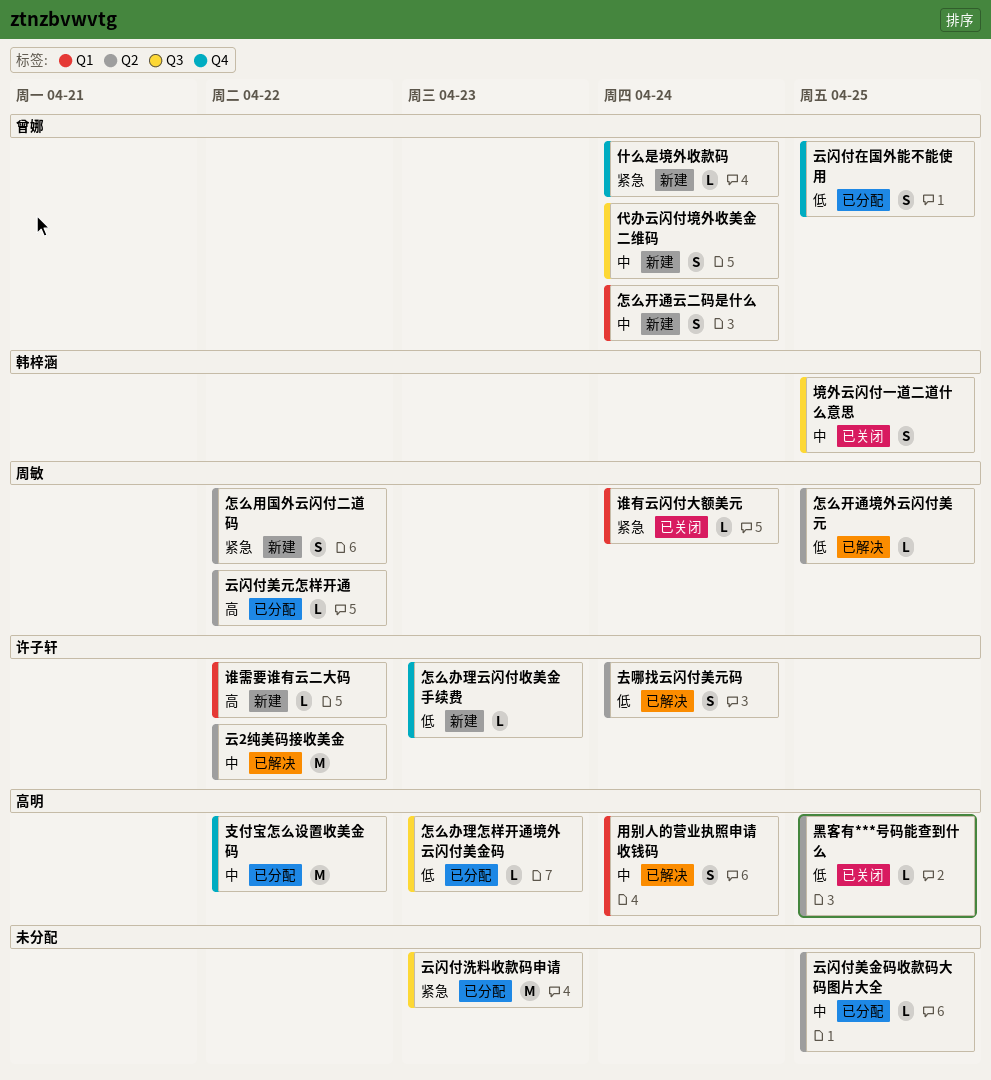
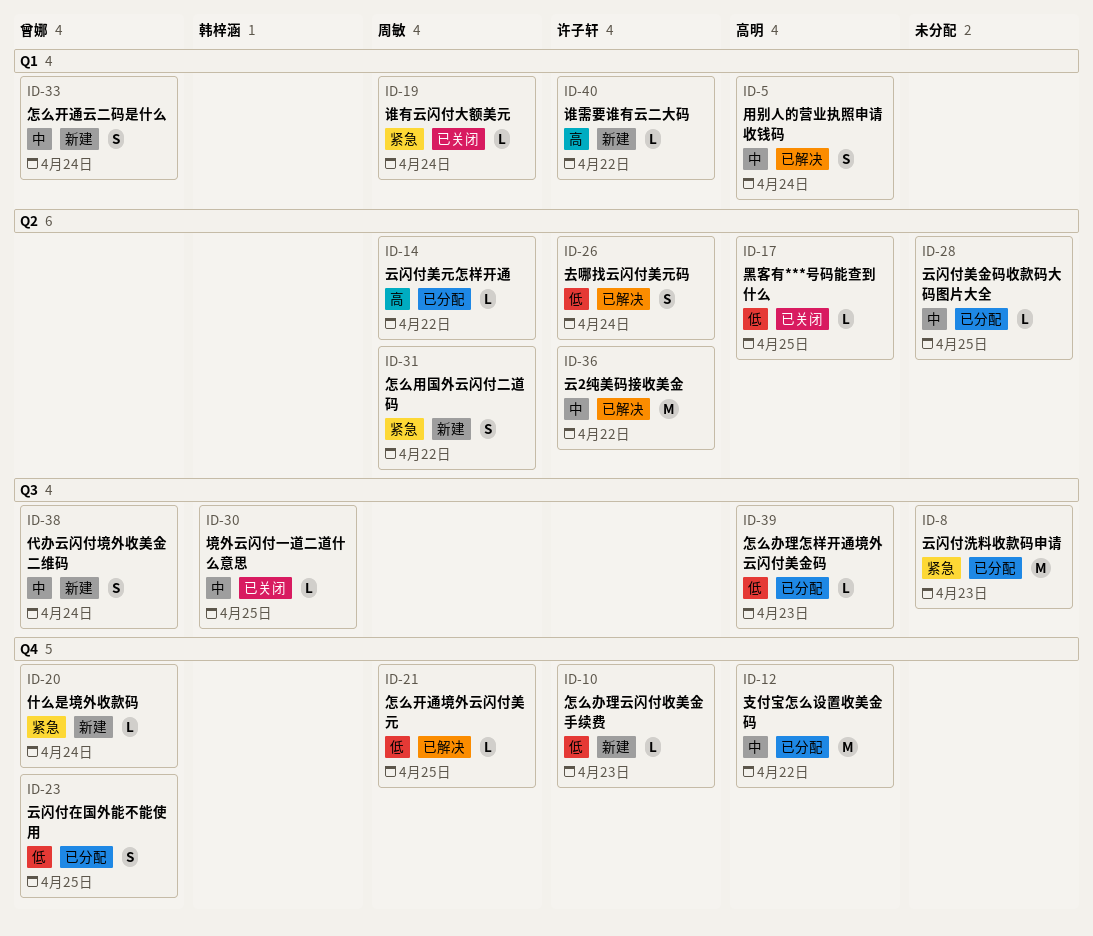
境外云闪付一道二道什么意思, estimate: S -> L
怎么开通境外云闪付美元, label: Q2 -> Q4

